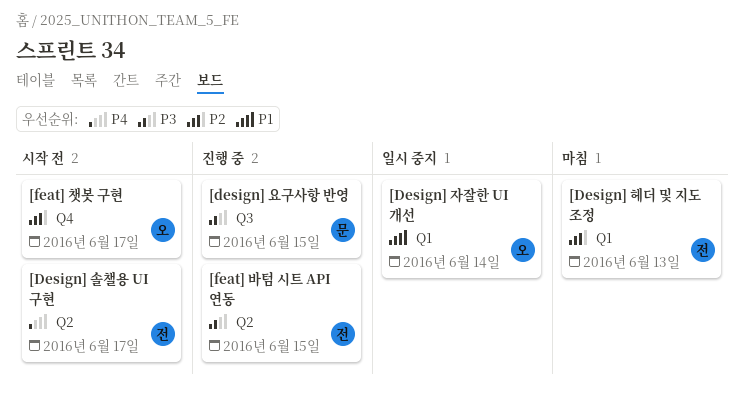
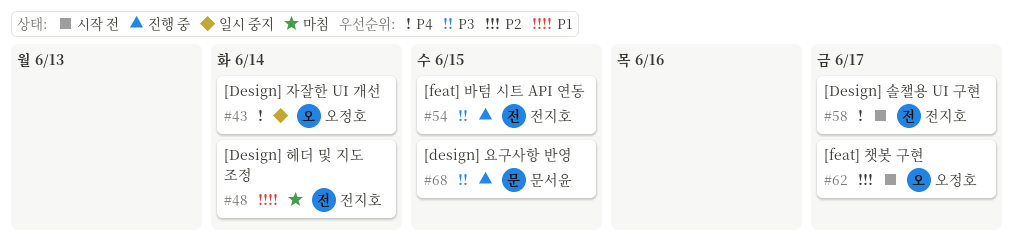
[Design] 자잘한 UI 개선, priority: P1 -> P4
[Design] 헤더 및 지도 조정, priority: P2 -> P1
[Design] 헤더 및 지도 조정, due: Jun 13 -> Jun 14

